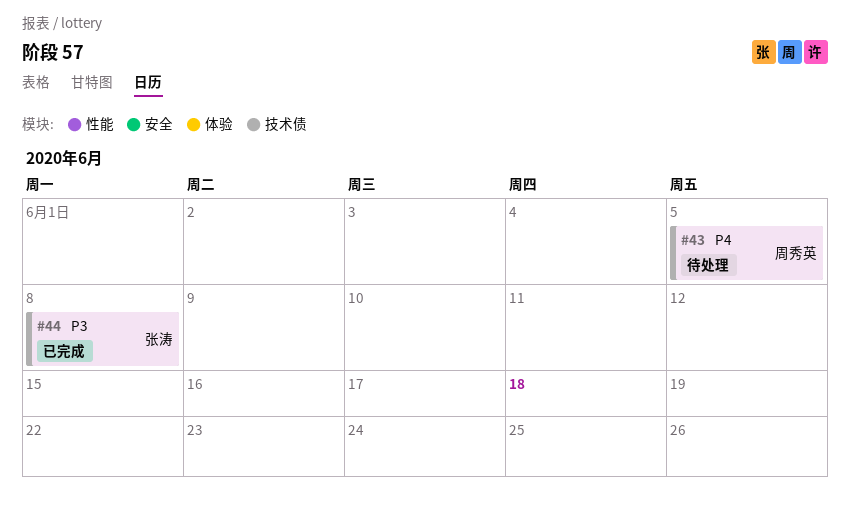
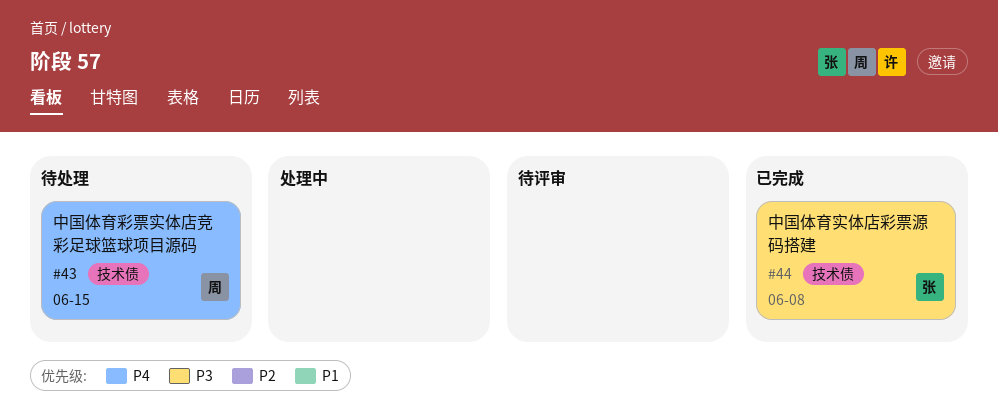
#43, due: Jun 5 -> Jun 15

